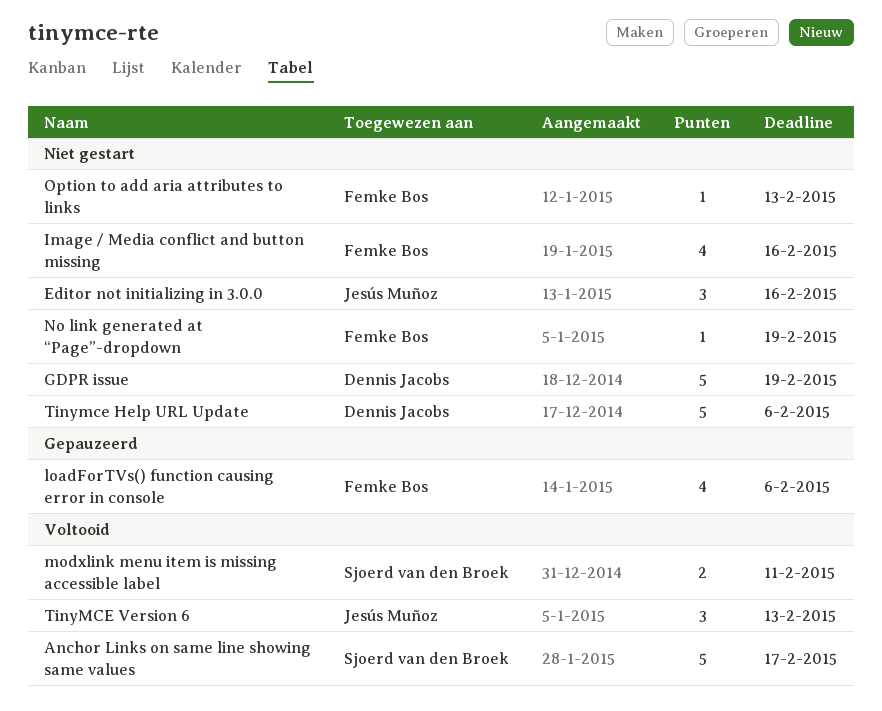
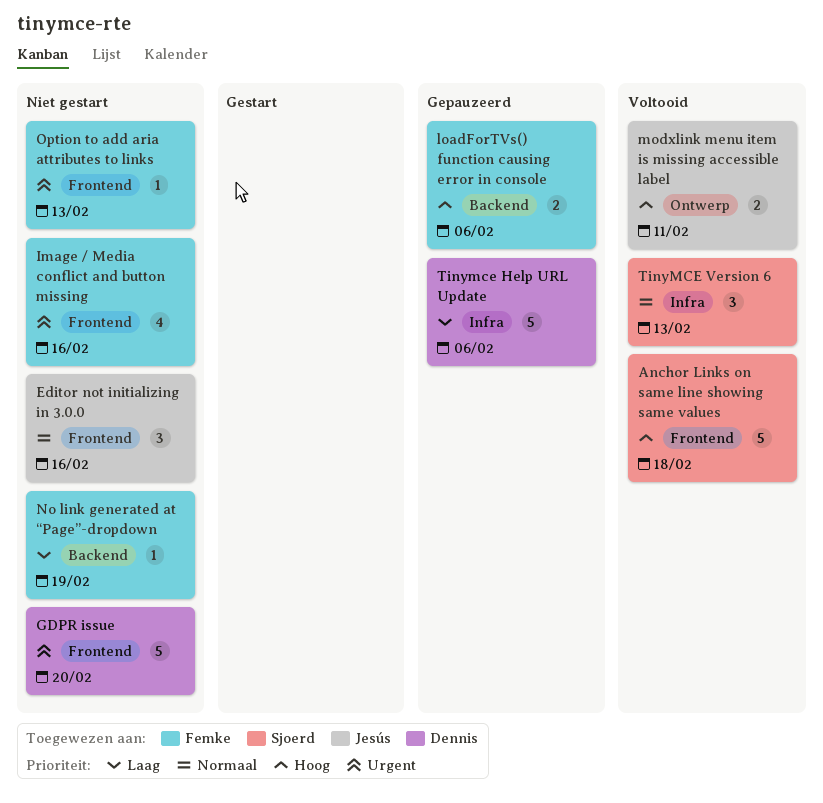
Anchor Links on same line showing same values, due: Feb 17 -> Feb 18
GDPR issue, due: Feb 19 -> Feb 20
loadForTVs() function causing error in console, estimate: 4 -> 2
modxlink menu item is missing accessible label, owner: Sjoerd van den Broek -> Jesús Muñoz
Tinymce Help URL Update, status: Niet gestart -> Gepauzeerd
TinyMCE Version 6, owner: Jesús Muñoz -> Sjoerd van den Broek

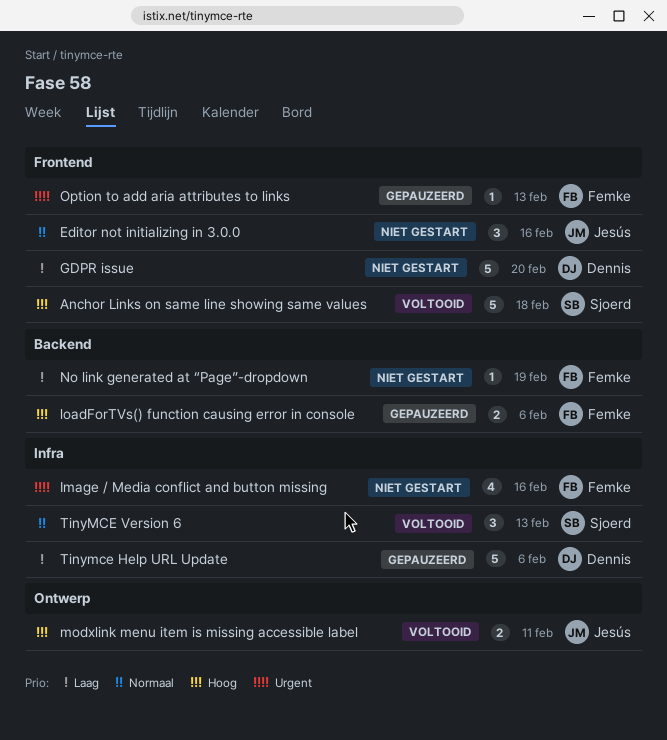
GDPR issue, priority: Urgent -> Laag
Image / Media conflict and button missing, label: Frontend -> Infra
Option to add aria attributes to links, status: Niet gestart -> Gepauzeerd

